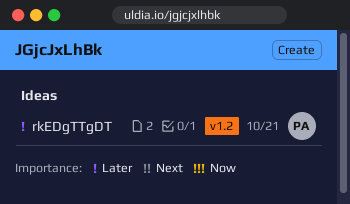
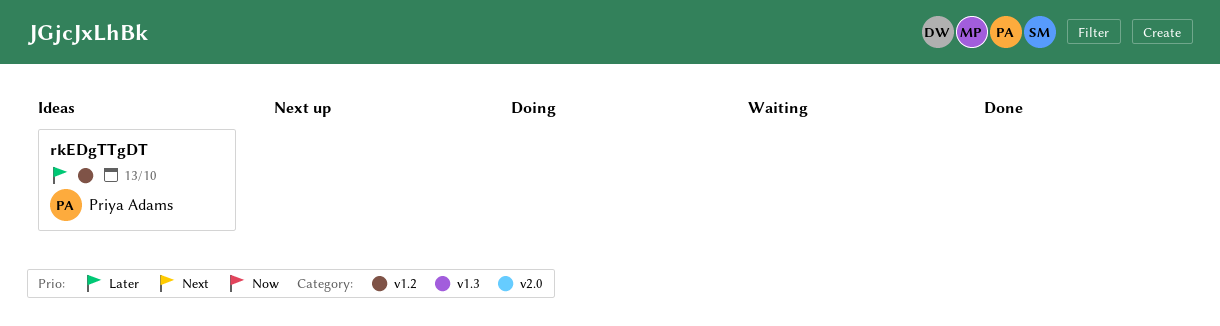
rkEDgTTgDT, due: Oct 21 -> Oct 13

